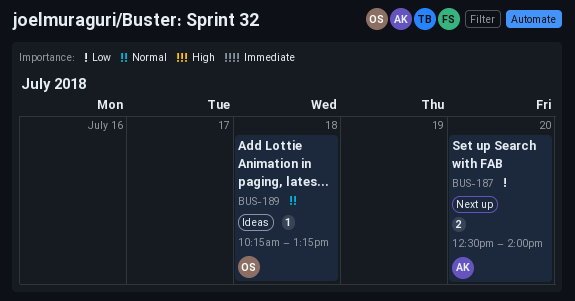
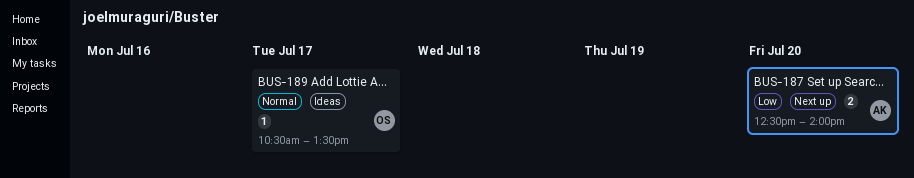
BUS-189, day: Jul 18 -> Jul 17
BUS-189, begins: 10:15 -> 10:30
BUS-189, ends: 13:15 -> 13:30

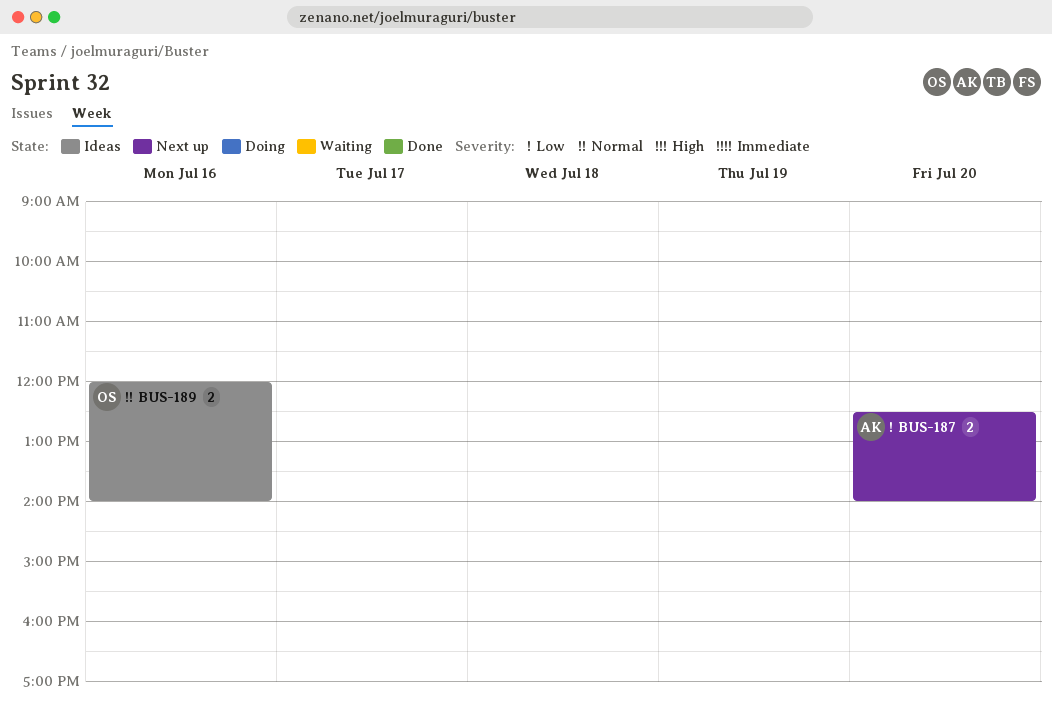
BUS-189, estimate: 1 -> 2
BUS-189, day: Jul 17 -> Jul 16
BUS-189, begins: 10:30 -> 12:00
BUS-189, ends: 13:30 -> 14:00

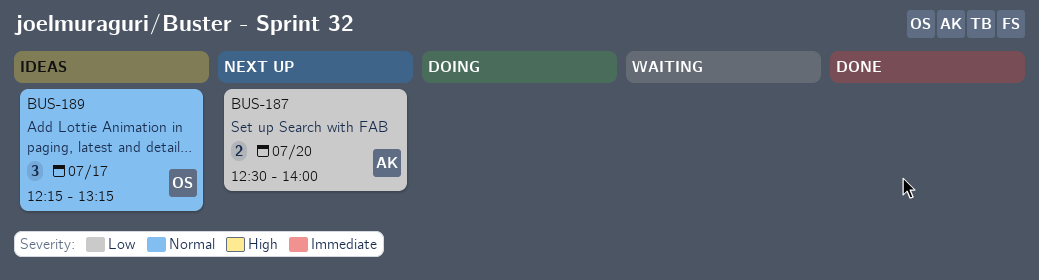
BUS-189, estimate: 2 -> 3
BUS-189, day: Jul 16 -> Jul 17
BUS-189, begins: 12:00 -> 12:15
BUS-189, ends: 14:00 -> 13:15

